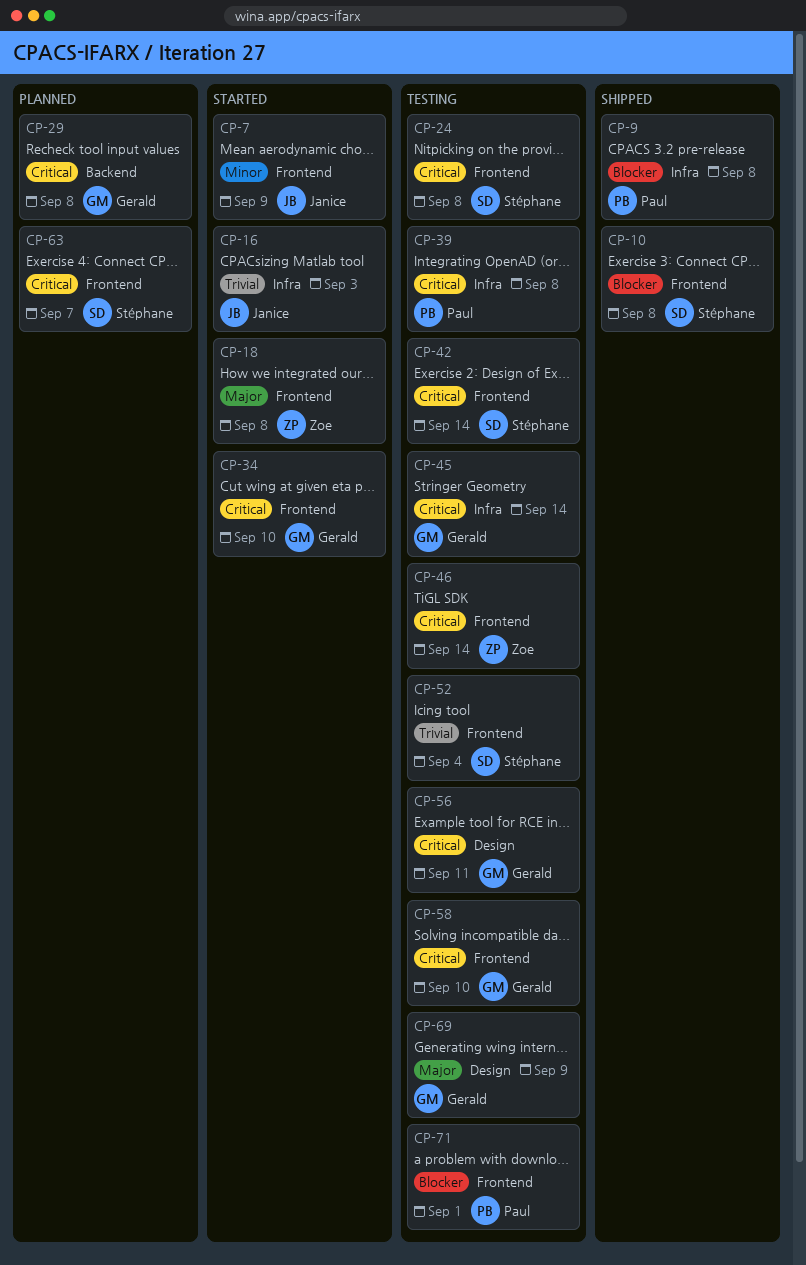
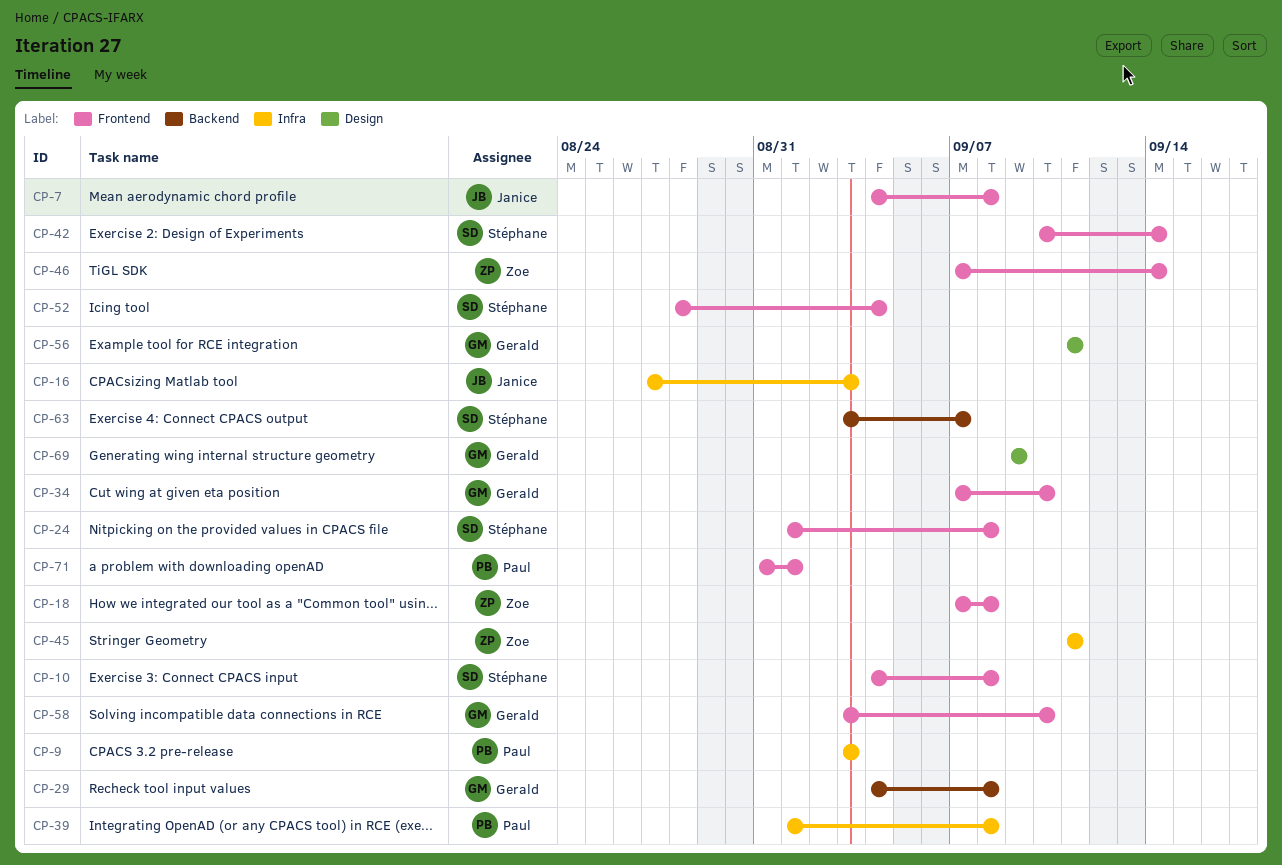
CP-7, due: Sep 9 -> Sep 8
CP-9, due: Sep 8 -> Sep 3
CP-45, owner: Gerald -> Zoe
CP-45, due: Sep 14 -> Sep 11
CP-63, label: Frontend -> Backend

